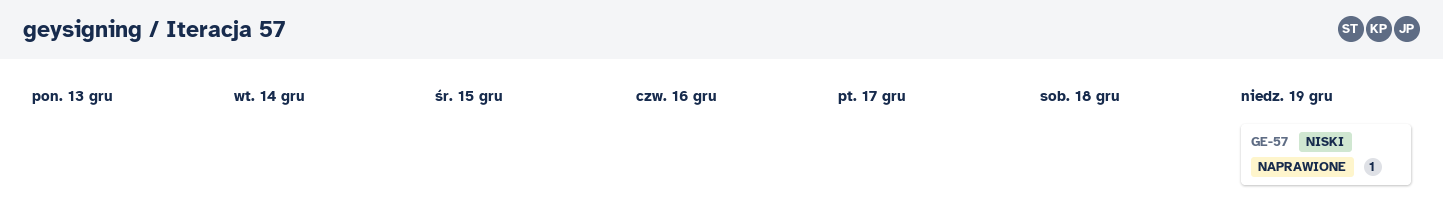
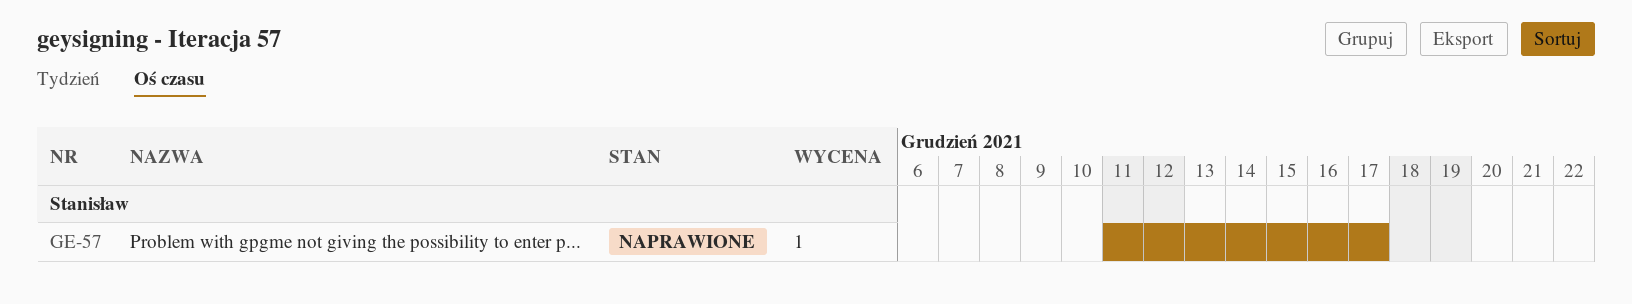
GE-57, due: Dec 19 -> Dec 17

